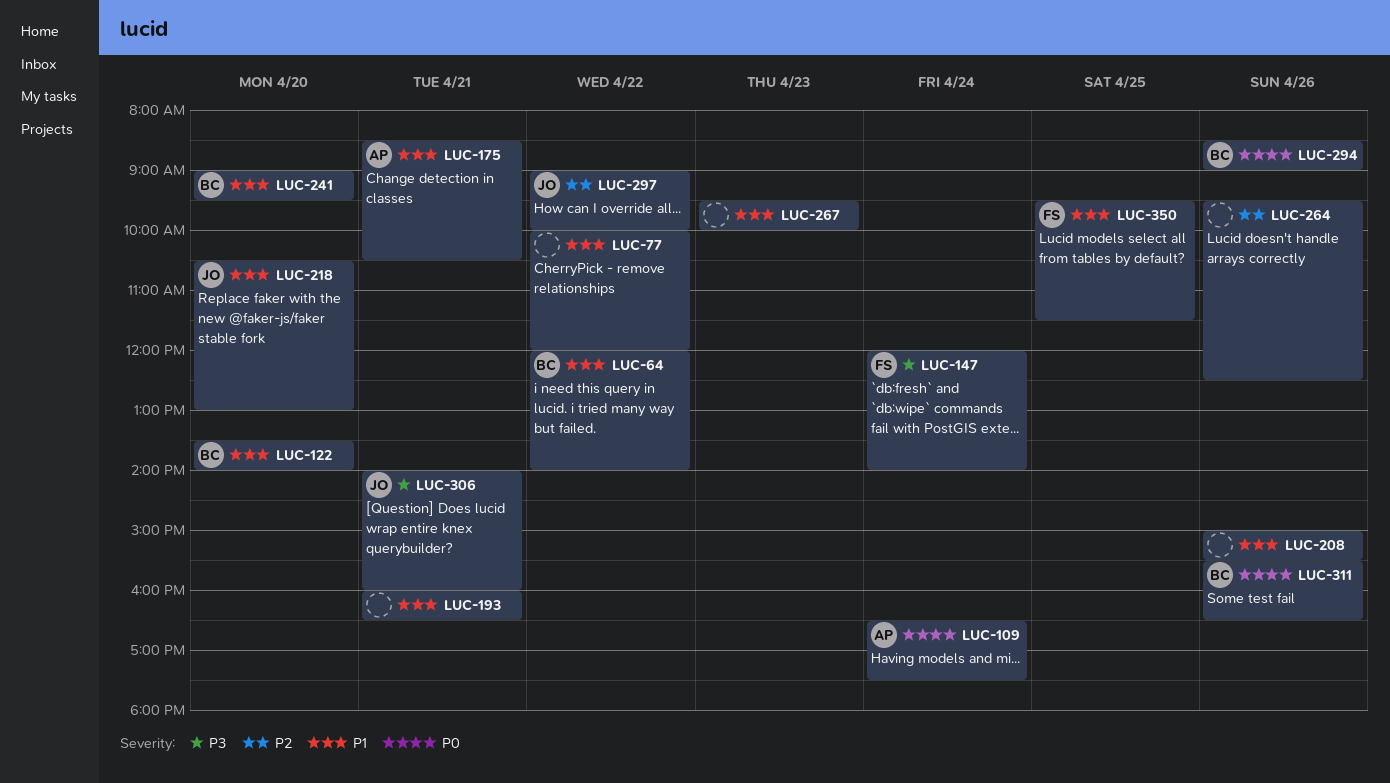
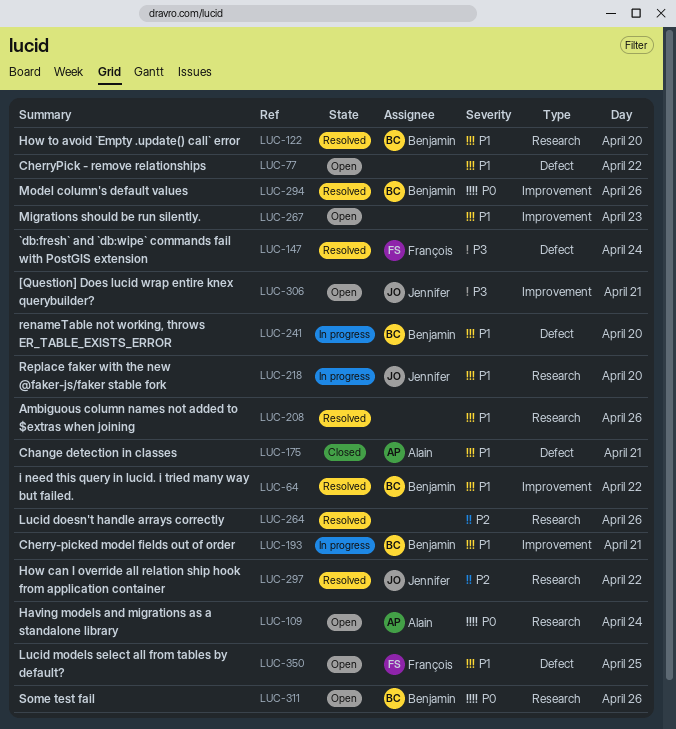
LUC-193, owner: none -> Benjamin

